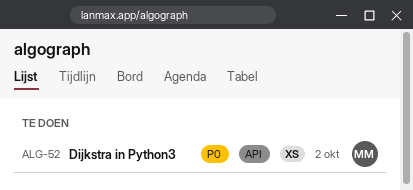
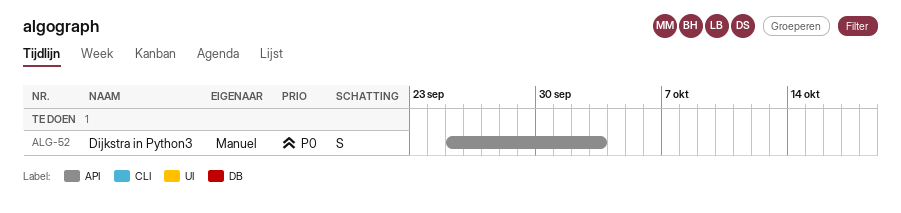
ALG-52, estimate: XS -> S
ALG-52, due: Oct 2 -> Oct 3

